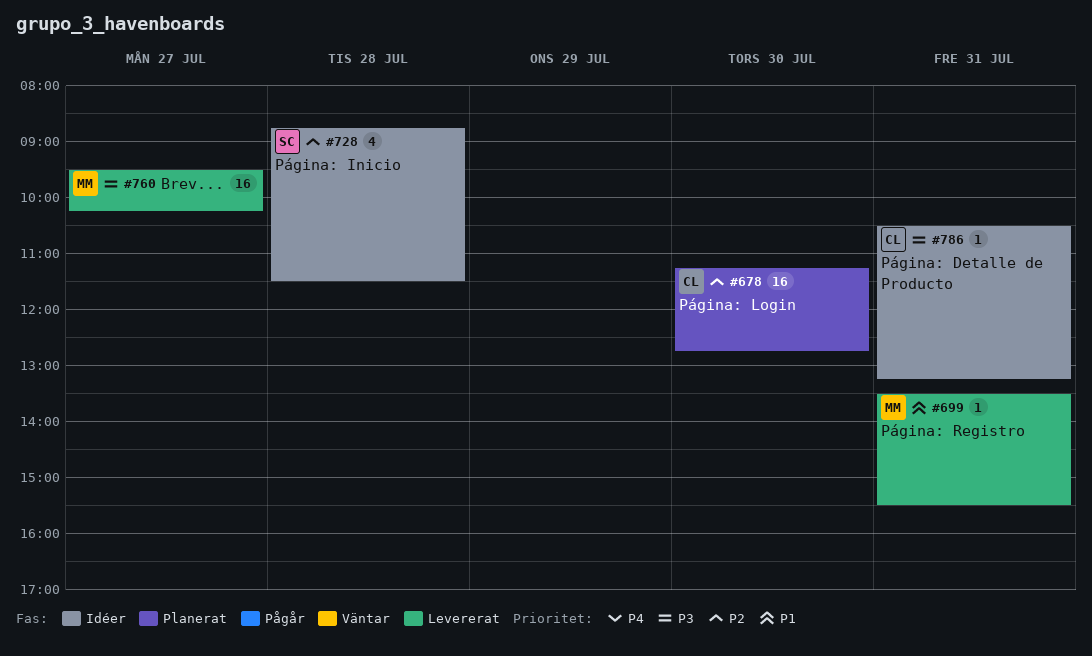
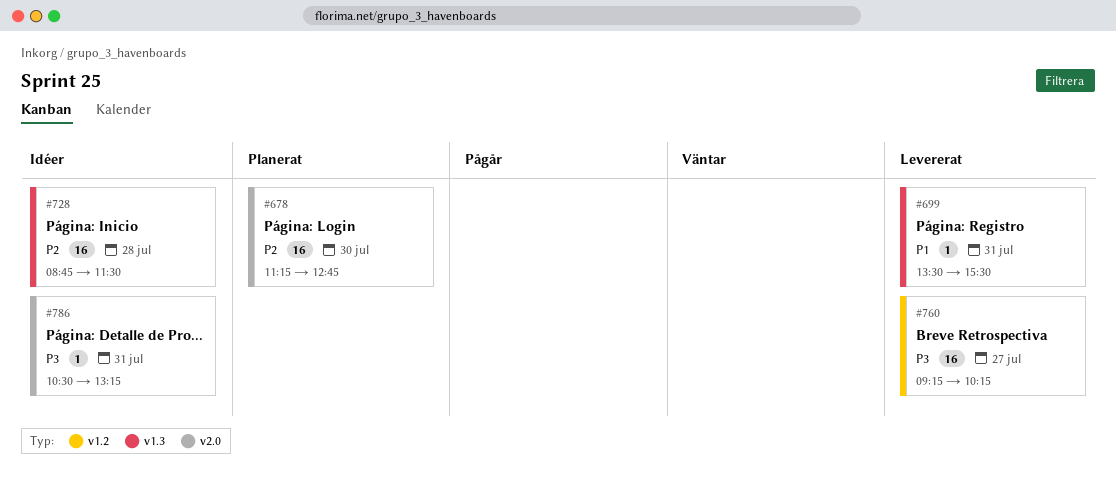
#728, estimate: 4 -> 16
#760, begins: 09:30 -> 09:15

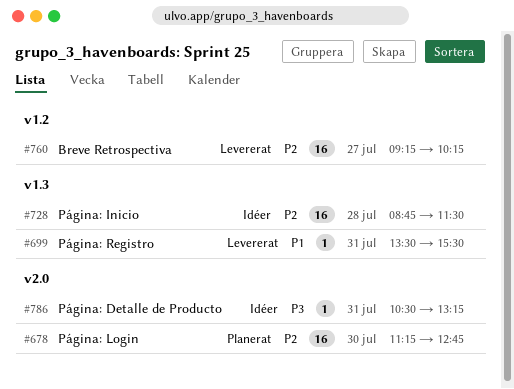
#760, priority: P3 -> P2

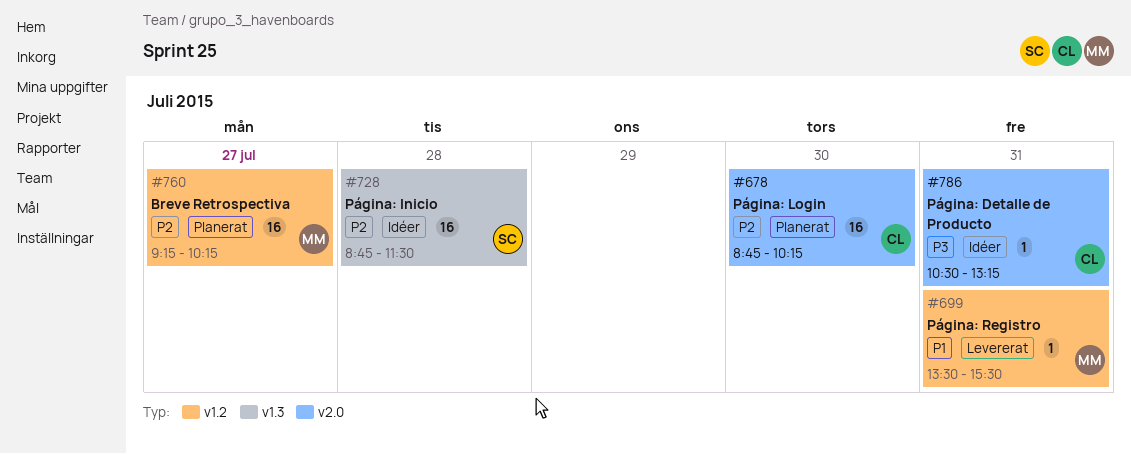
#678, begins: 11:15 -> 08:45
#678, ends: 12:45 -> 10:15
#699, label: v1.3 -> v1.2
#760, status: Levererat -> Planerat

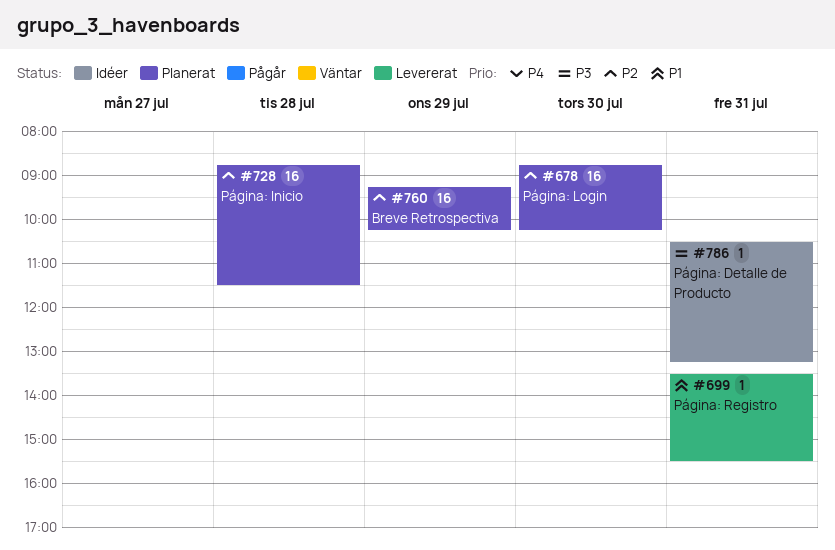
#728, status: Idéer -> Planerat
#760, day: Jul 27 -> Jul 29

